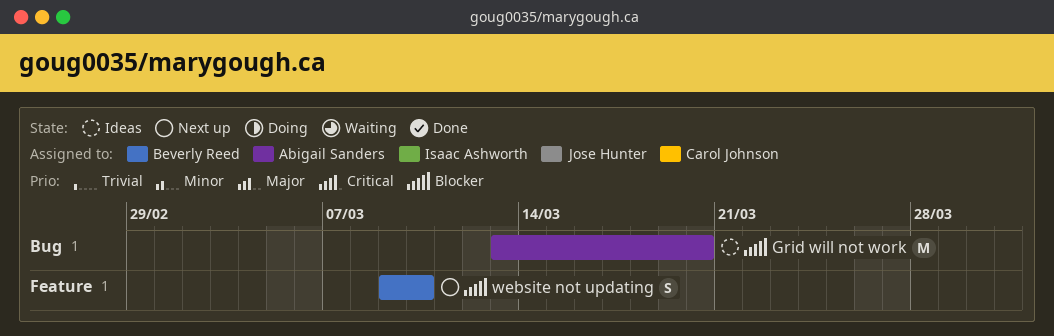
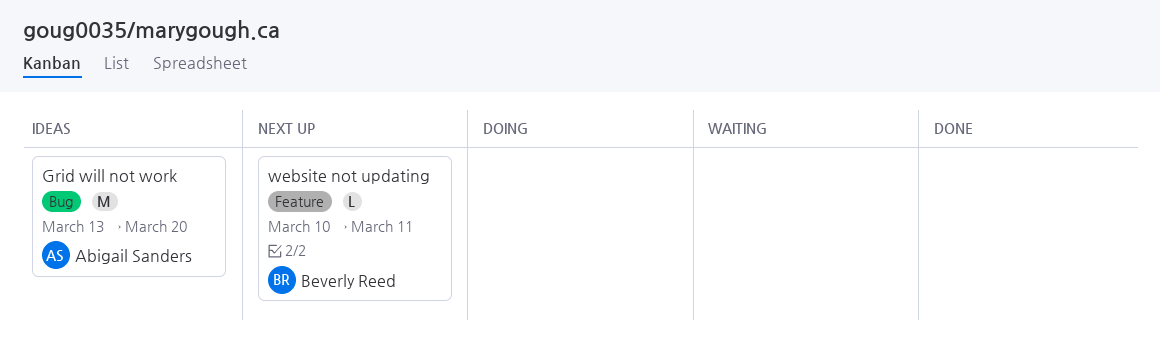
website not updating, estimate: S -> L
website not updating, start: Mar 9 -> Mar 10
website not updating, due: Mar 10 -> Mar 11

